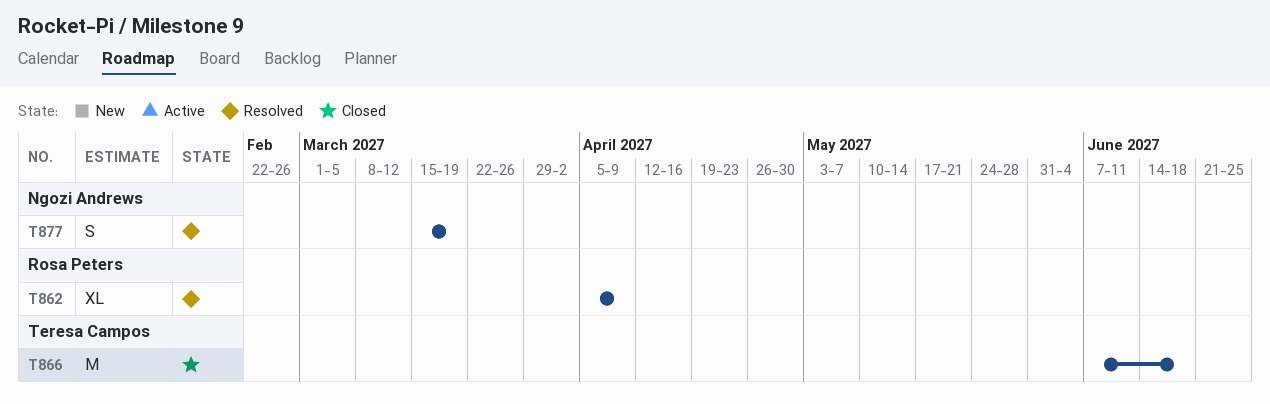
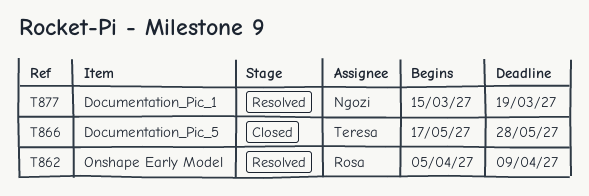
T866, start: Jun 7 -> May 17
T866, due: Jun 18 -> May 28

